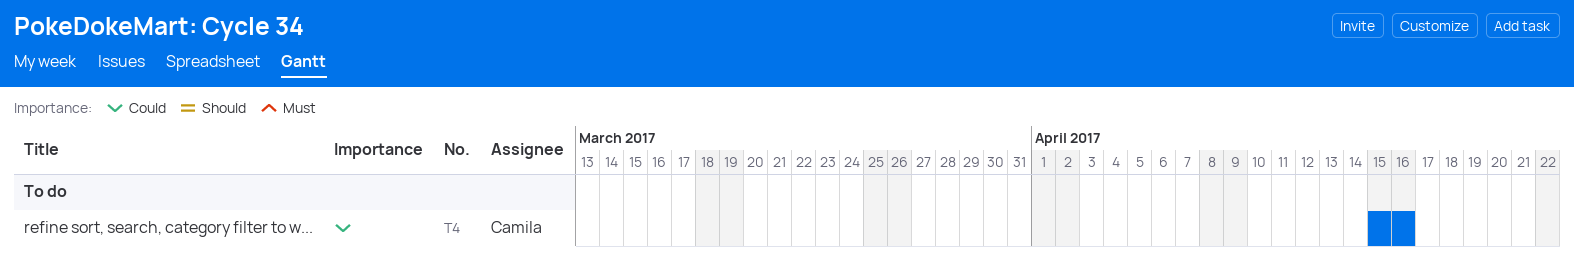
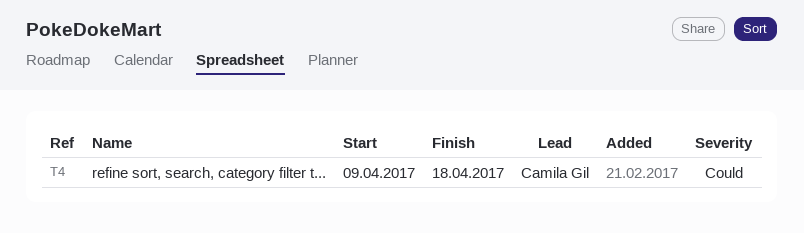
T4, start: Apr 15 -> Apr 9
T4, due: Apr 16 -> Apr 18

